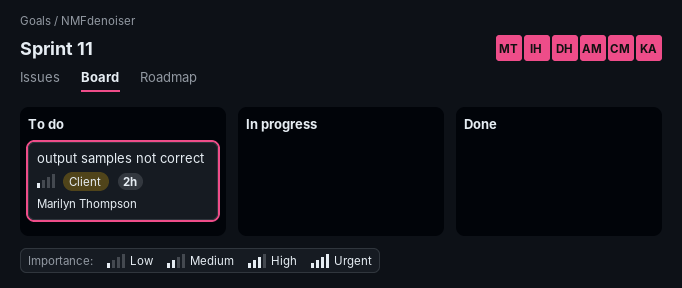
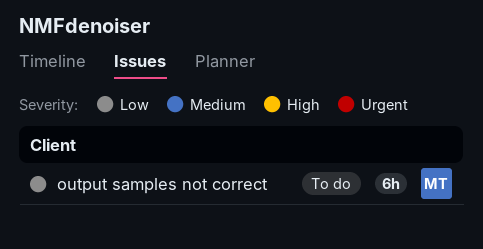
output samples not correct, estimate: 2h -> 6h

